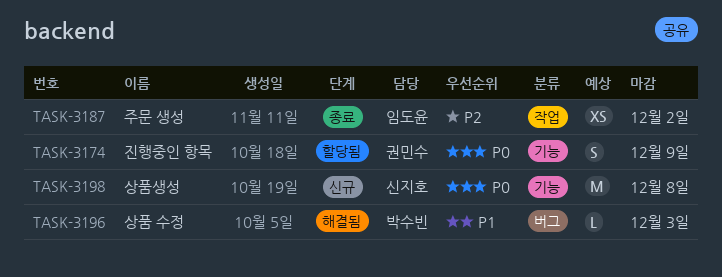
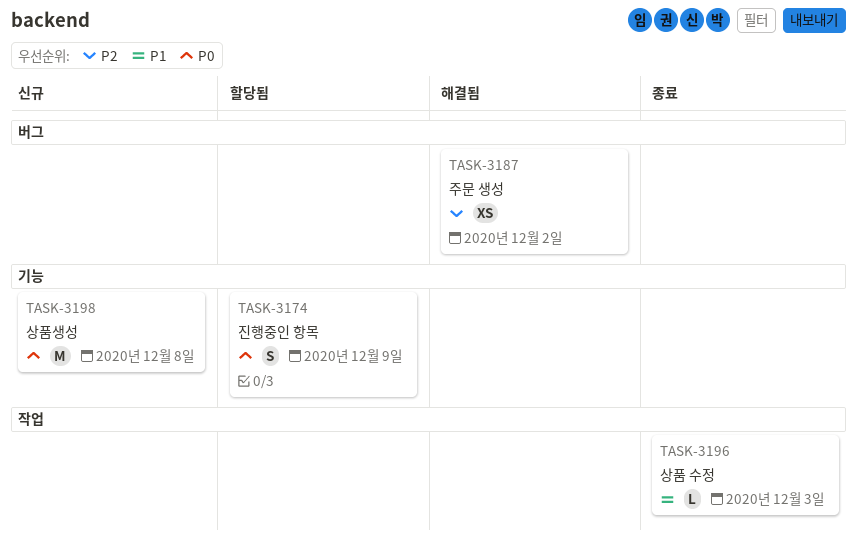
TASK-3187, status: 종료 -> 해결됨
TASK-3187, label: 작업 -> 버그
TASK-3196, status: 해결됨 -> 종료
TASK-3196, label: 버그 -> 작업

